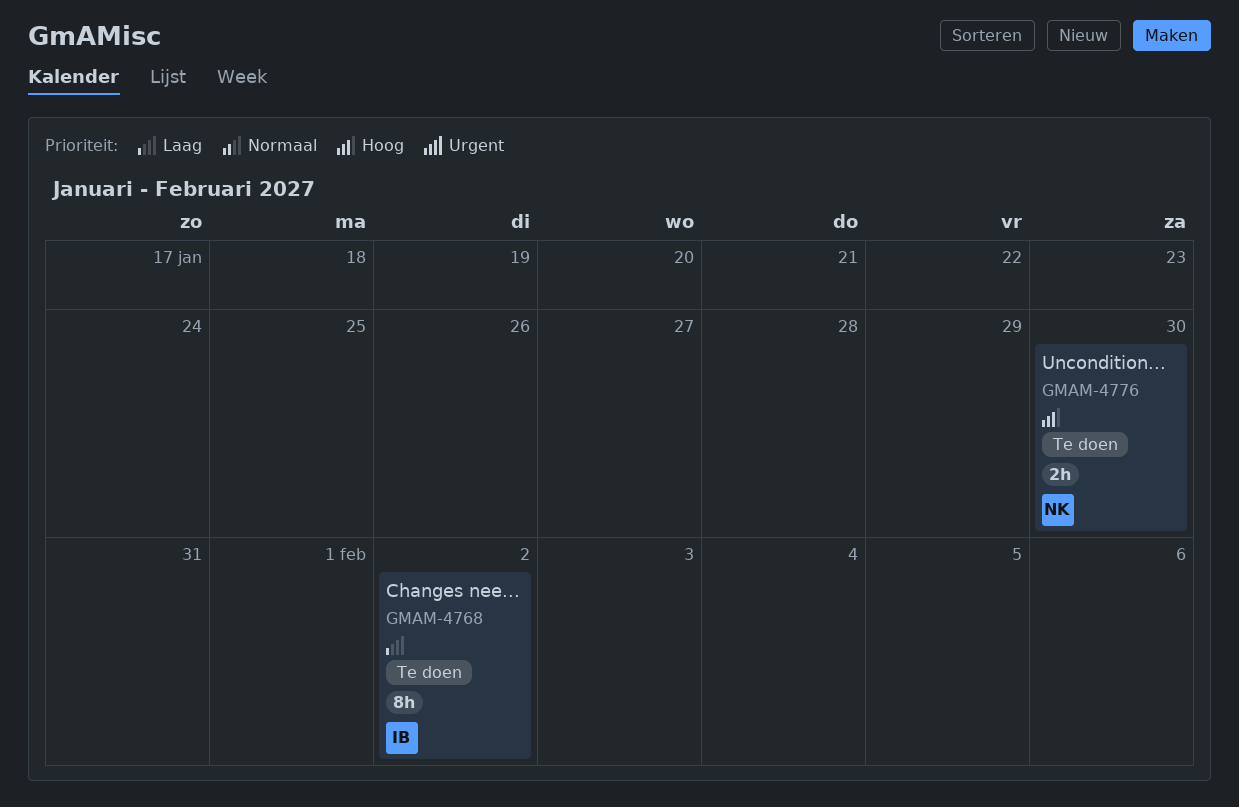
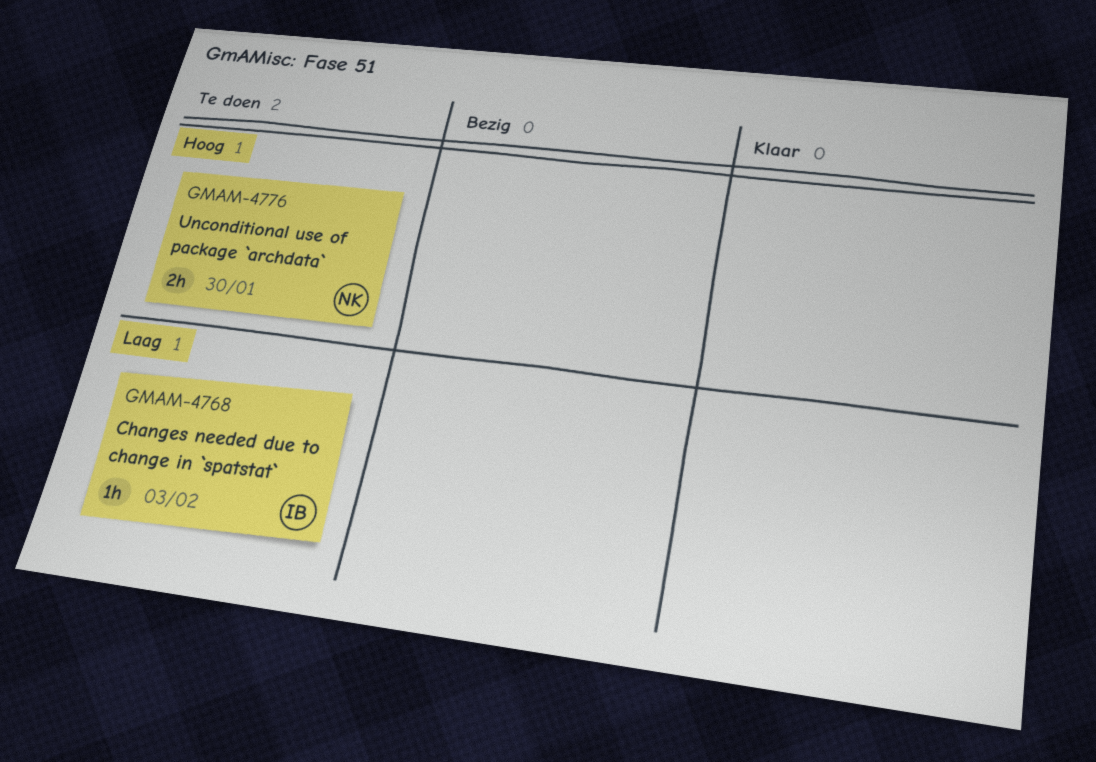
GMAM-4768, estimate: 8h -> 1h
GMAM-4768, due: Feb 2 -> Feb 3

